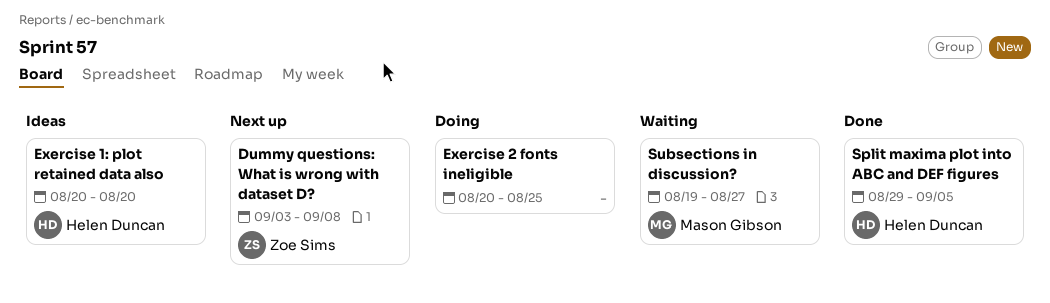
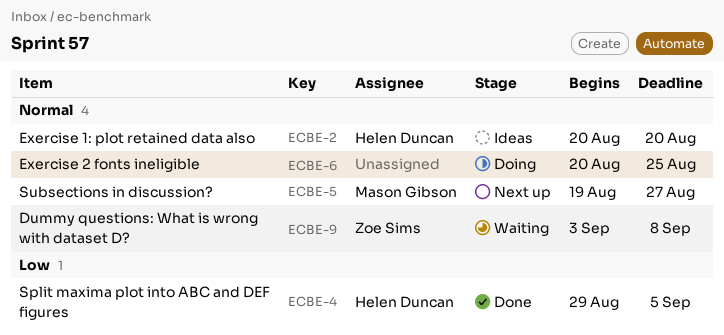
Dummy questions: What is wrong with dataset D?, status: Next up -> Waiting
Subsections in discussion?, status: Waiting -> Next up

